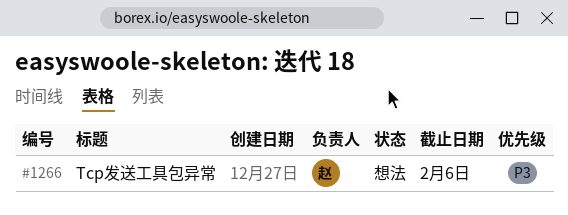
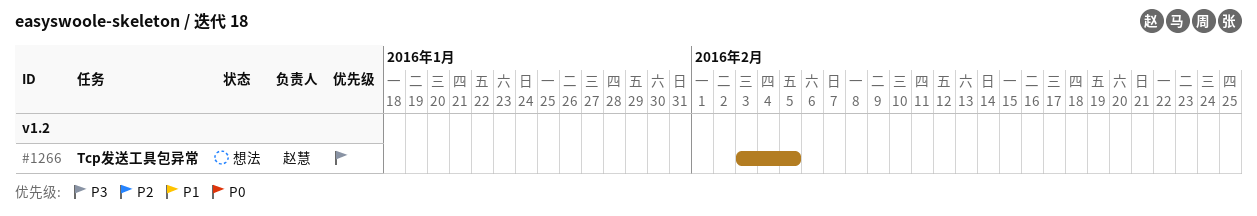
#1266, due: Feb 6 -> Feb 5

